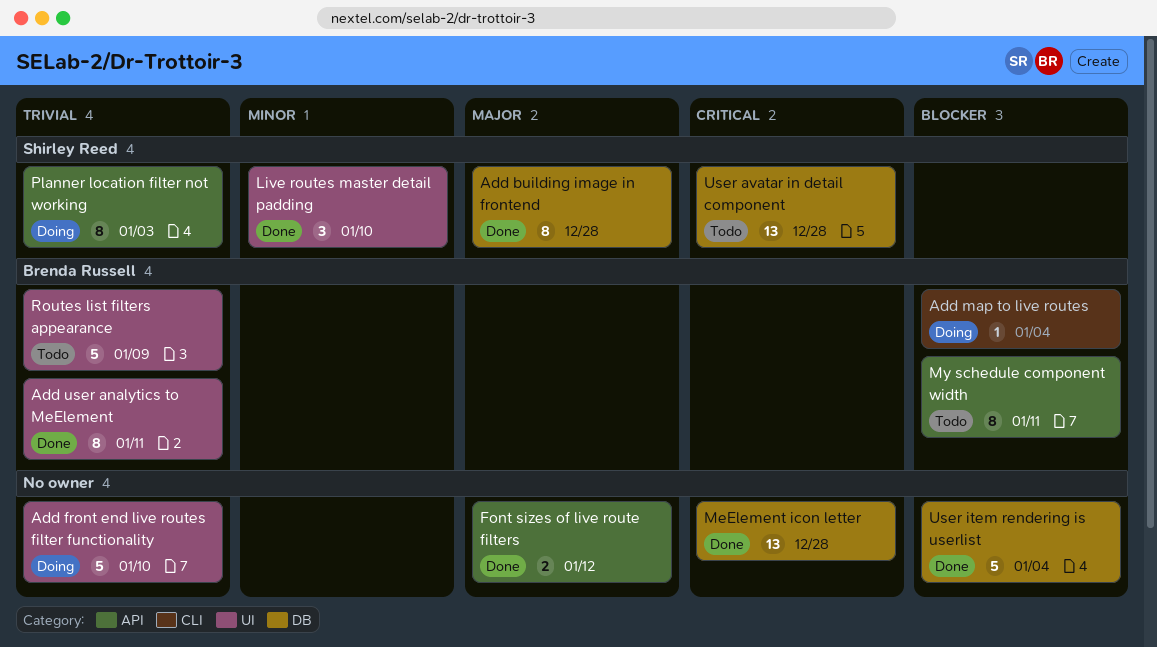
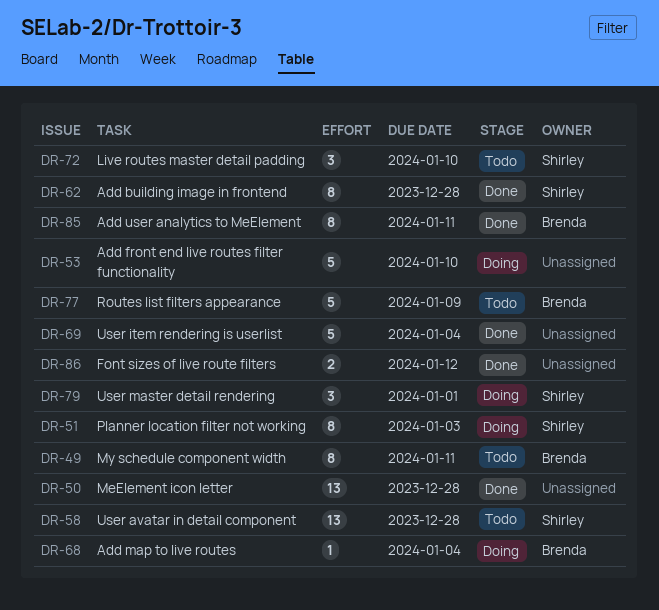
Live routes master detail padding, status: Done -> Todo
User master detail rendering: none -> present

